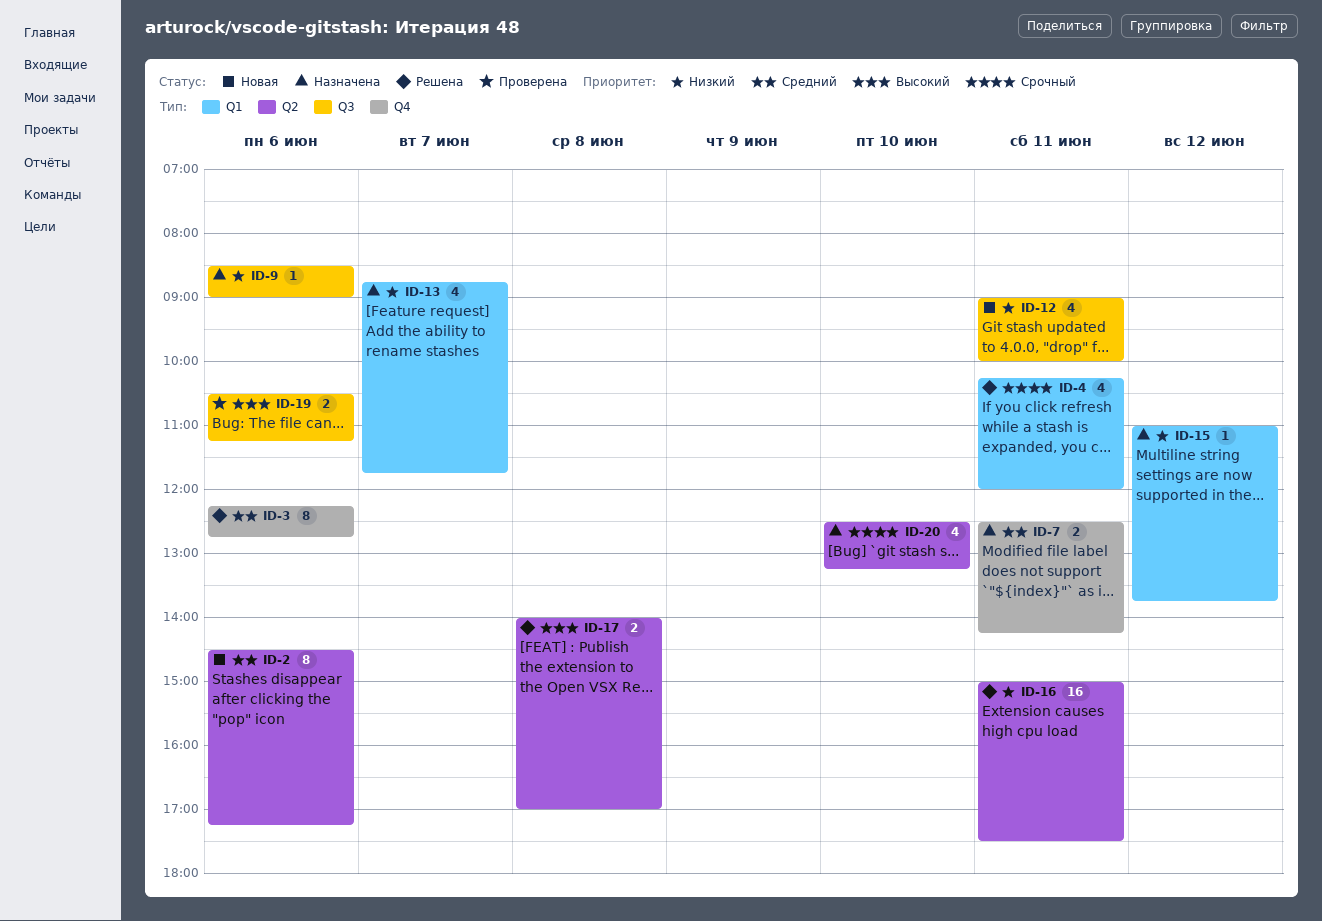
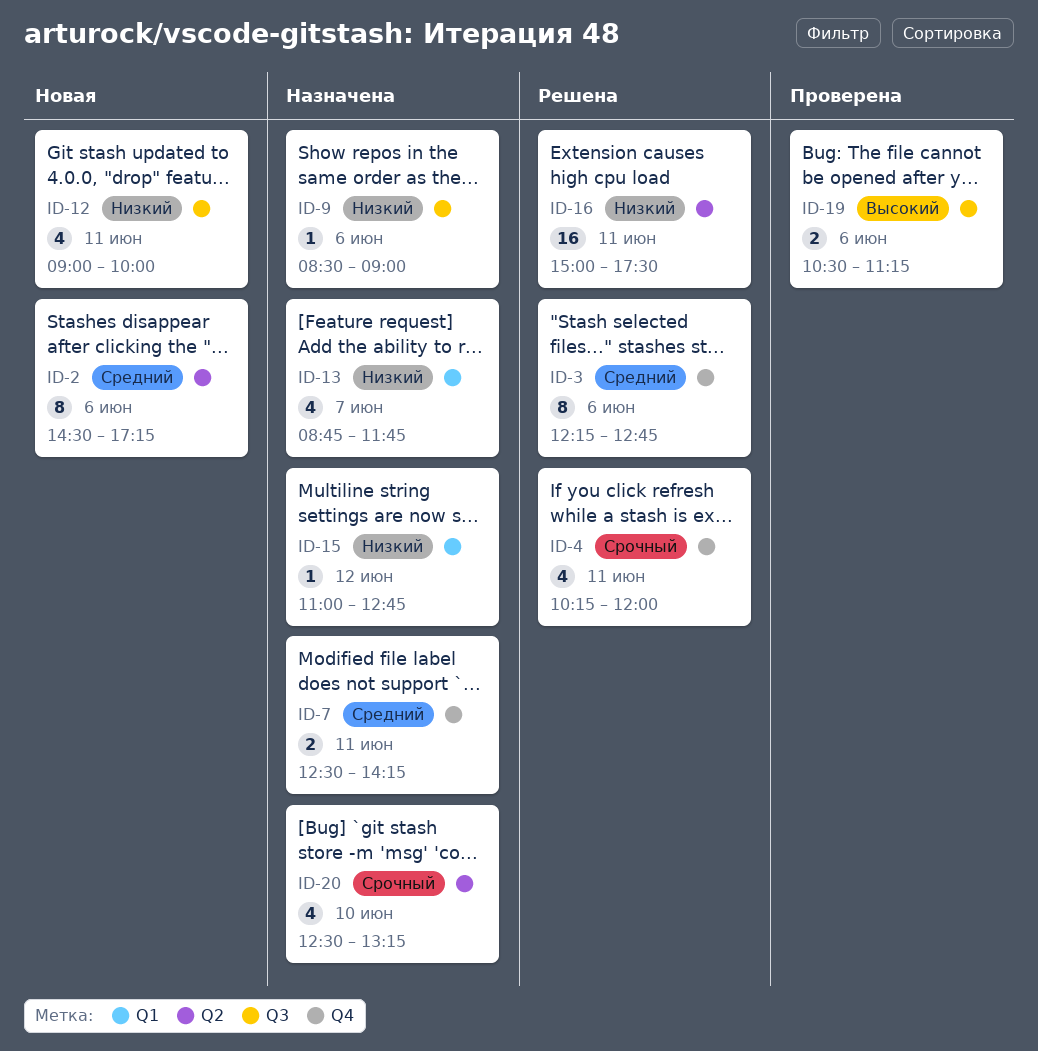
ID-4, label: Q1 -> Q4
ID-15, ends: 13:45 -> 12:45
ID-17: present -> none

